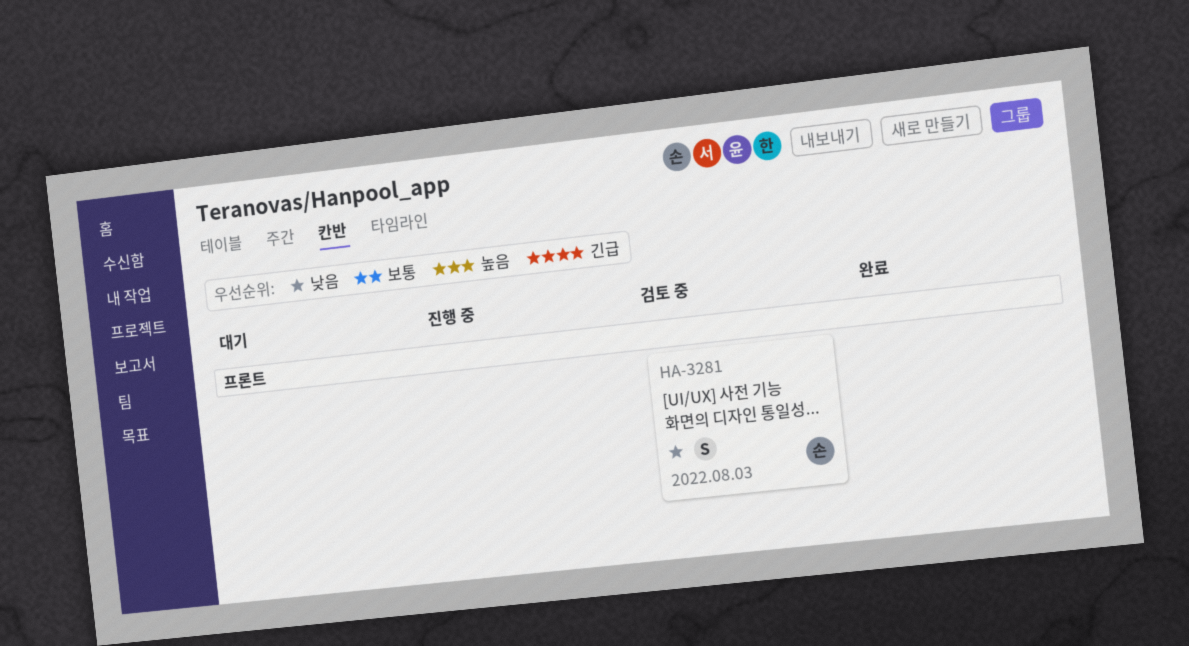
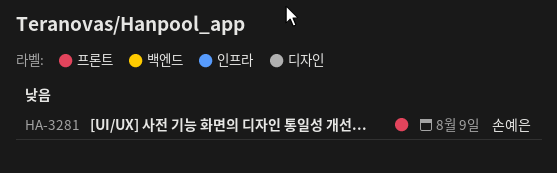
HA-3281, due: Aug 3 -> Aug 9

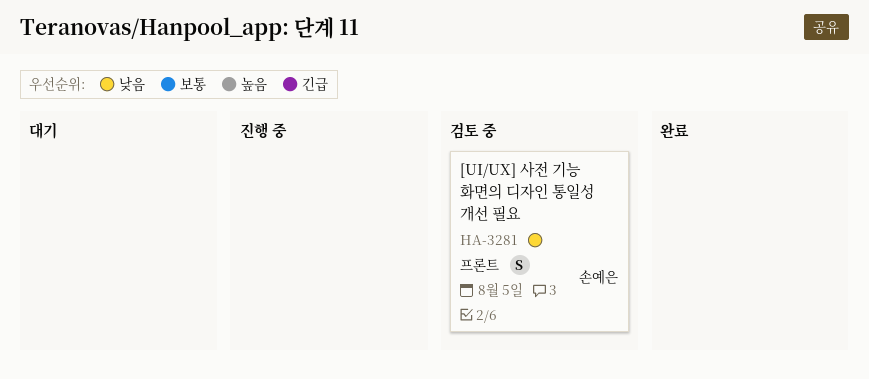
HA-3281, due: Aug 9 -> Aug 5

